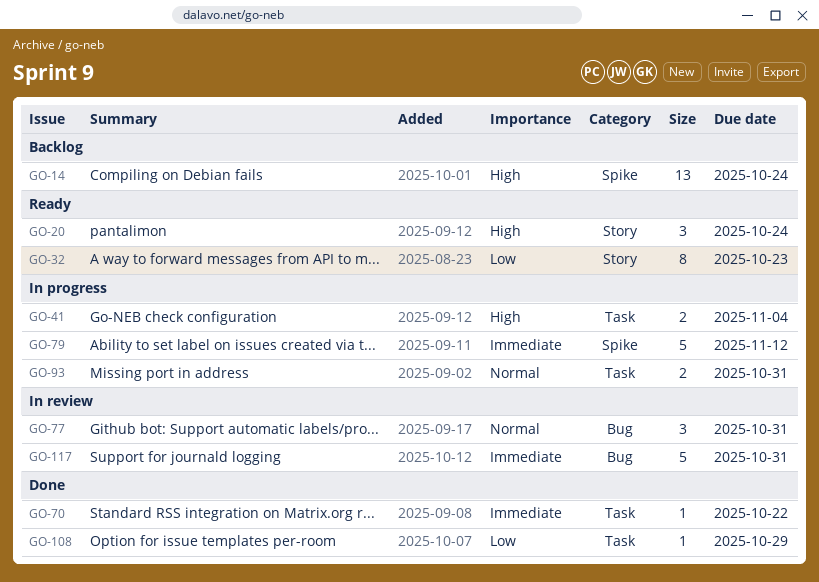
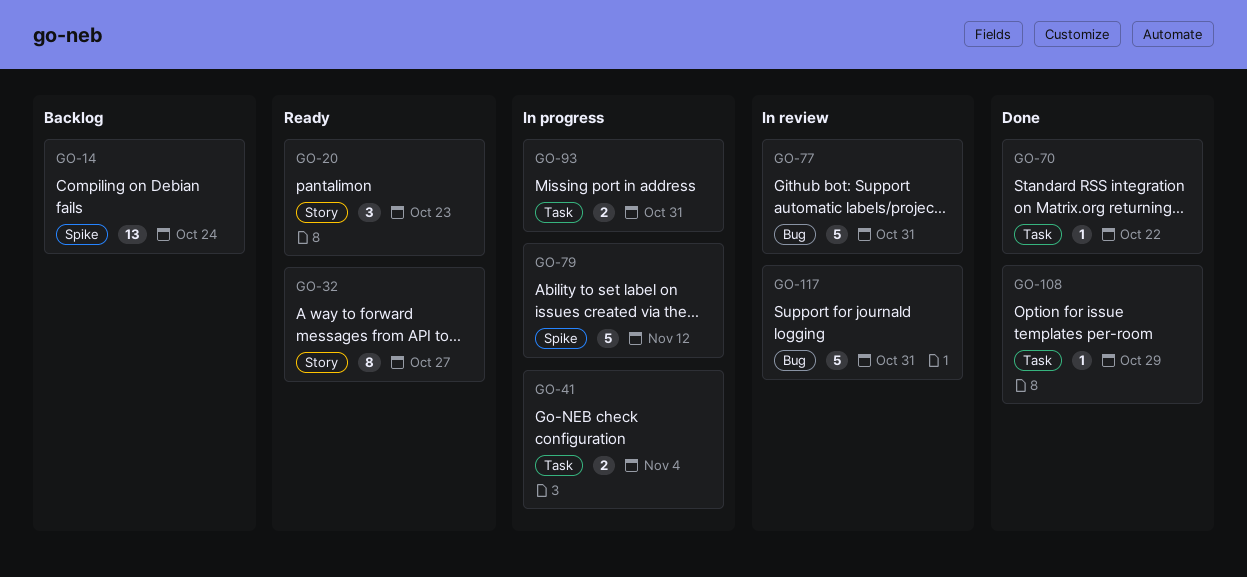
GO-20, due: Oct 24 -> Oct 23
GO-32, due: Oct 23 -> Oct 27
GO-77, estimate: 3 -> 5

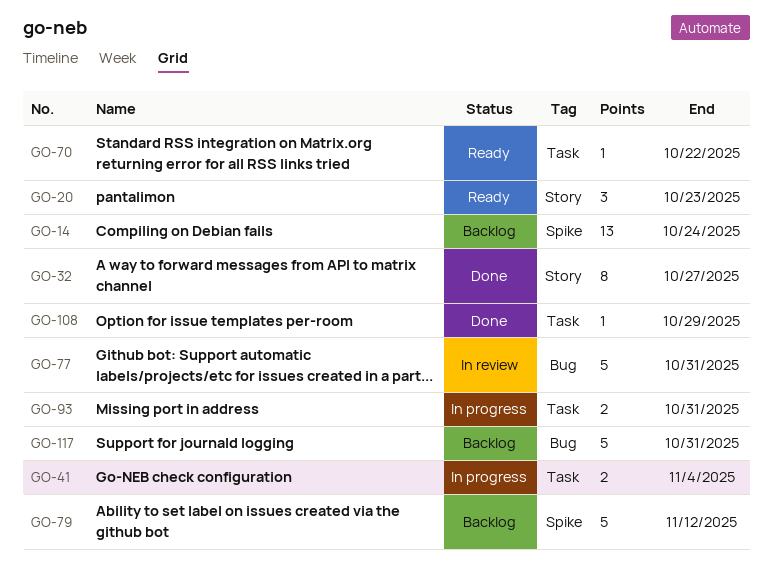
GO-32, status: Ready -> Done
GO-70, status: Done -> Ready
GO-79, status: In progress -> Backlog
GO-117, status: In review -> Backlog

